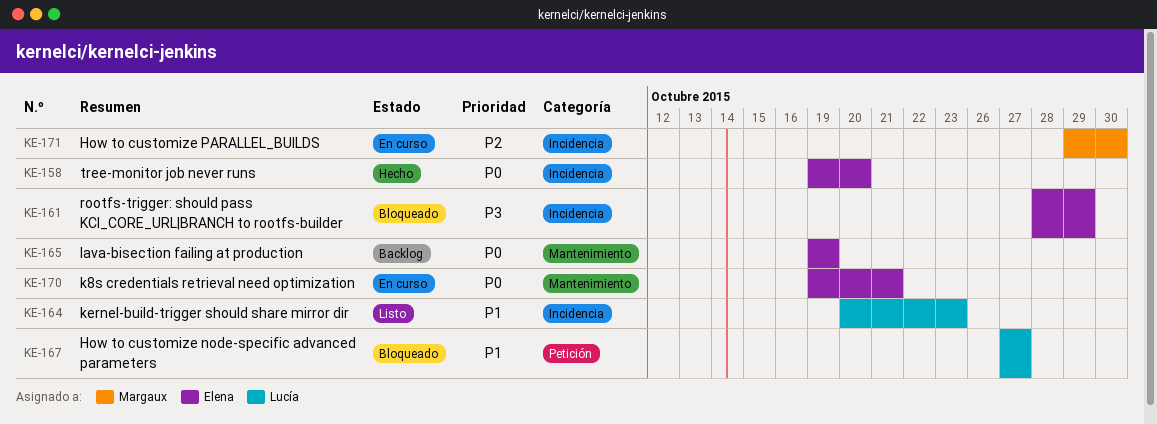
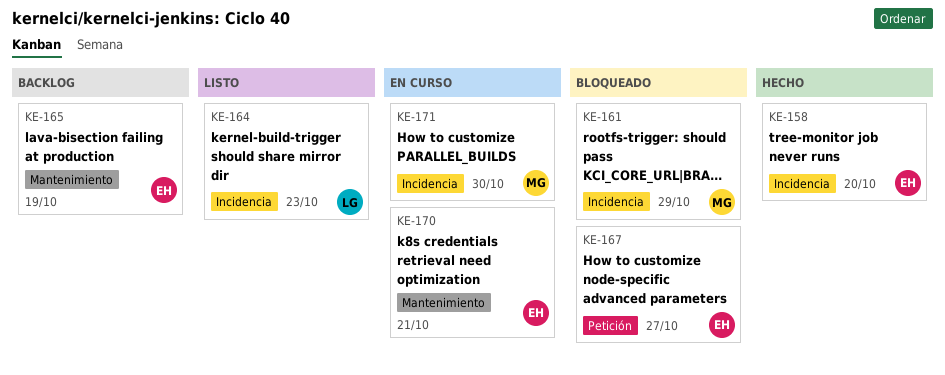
KE-161, owner: Elena -> Margaux
KE-167, owner: Lucía -> Elena

